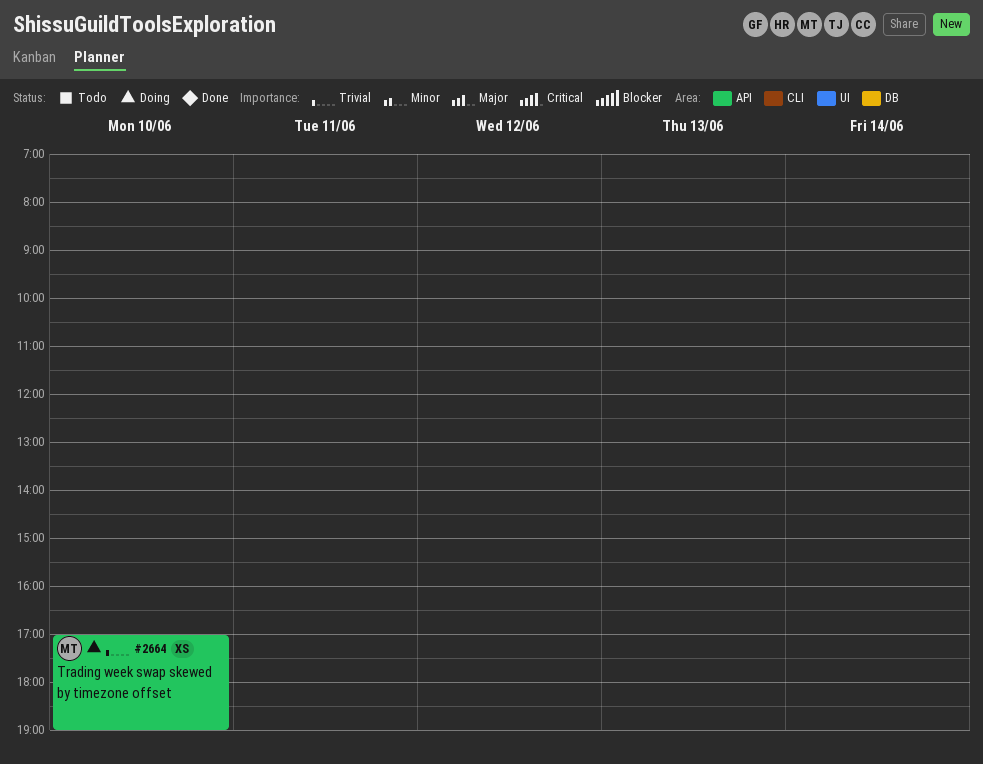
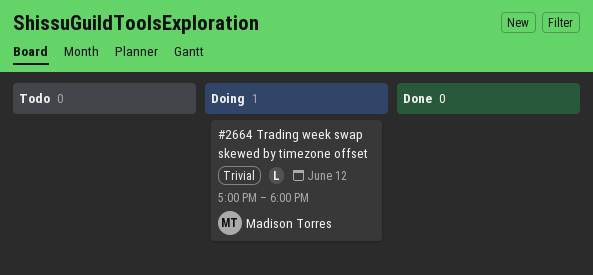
#2664, estimate: XS -> L
#2664, day: Jun 10 -> Jun 12
#2664, ends: 19:00 -> 18:00

